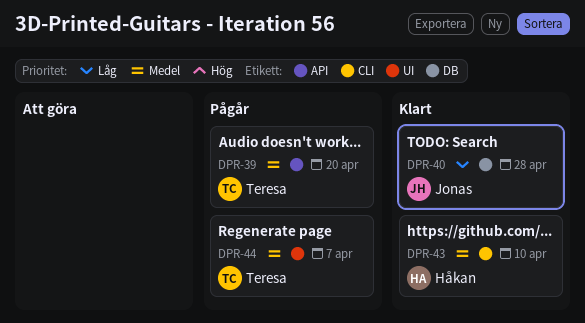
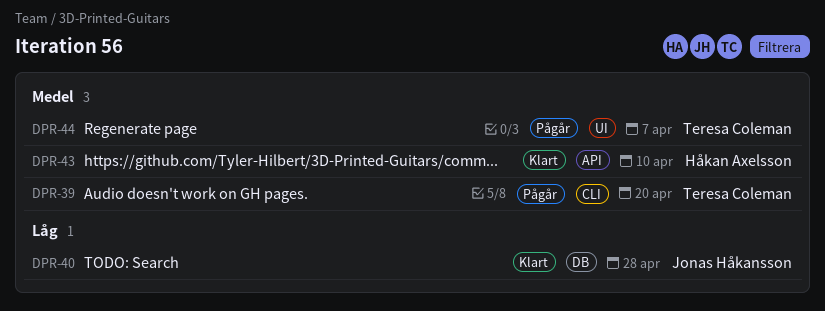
DPR-39, label: API -> CLI
DPR-43, label: CLI -> API

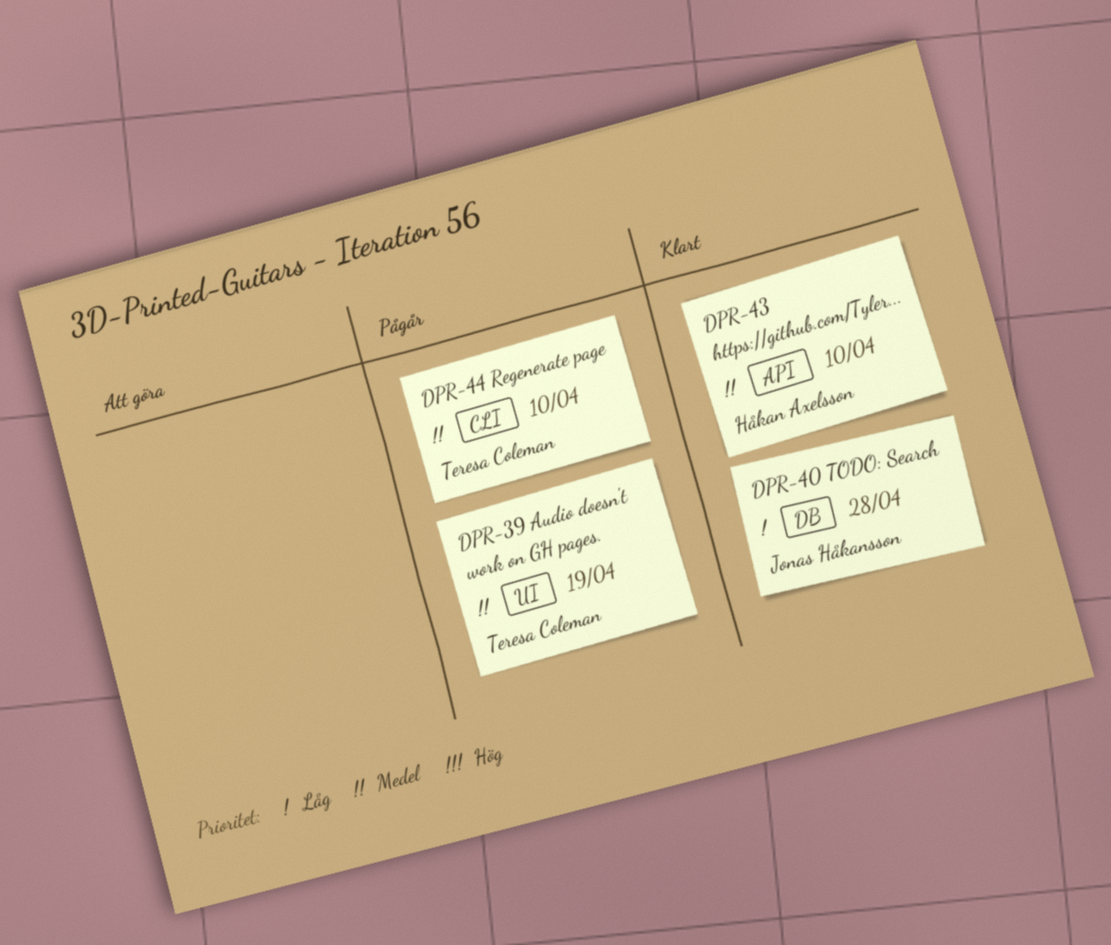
DPR-39, label: CLI -> UI
DPR-39, due: Apr 20 -> Apr 19
DPR-44, label: UI -> CLI
DPR-44, due: Apr 7 -> Apr 10

